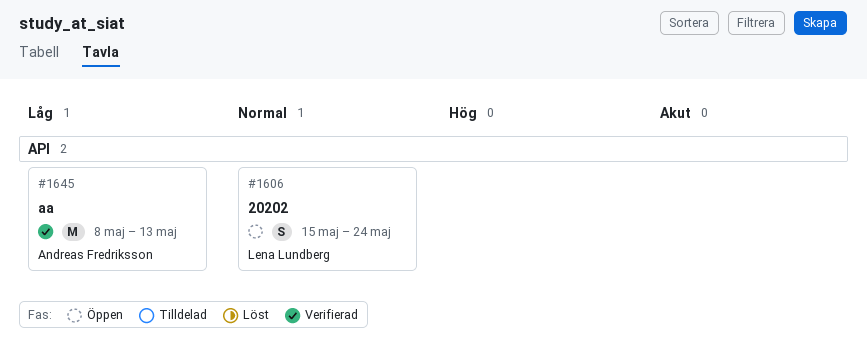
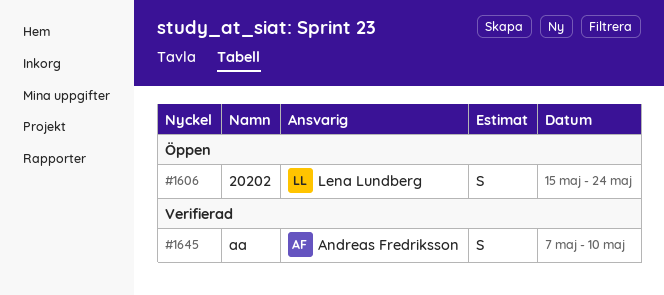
#1645, estimate: M -> S
#1645, start: May 8 -> May 7
#1645, due: May 13 -> May 10

